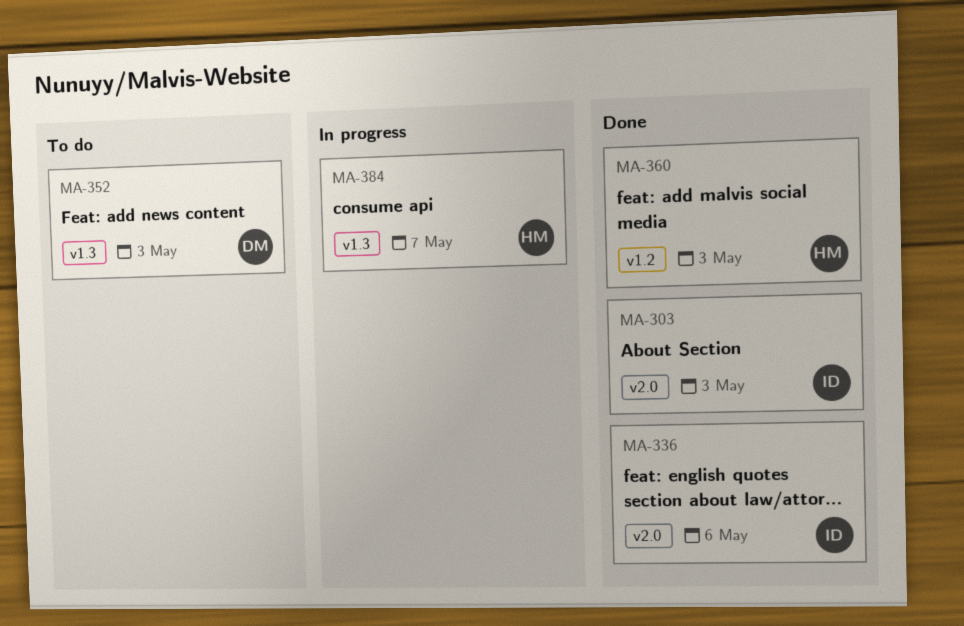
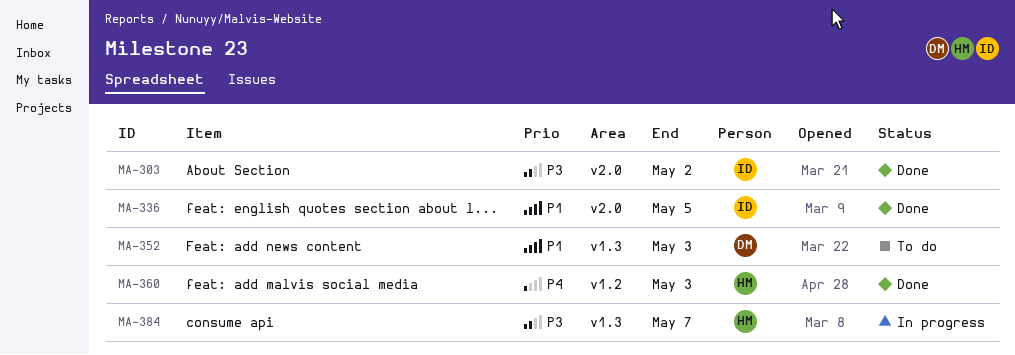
MA-303, due: May 3 -> May 2
MA-336, due: May 6 -> May 5

